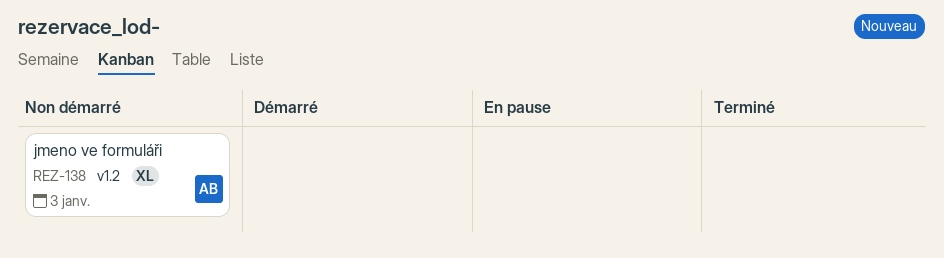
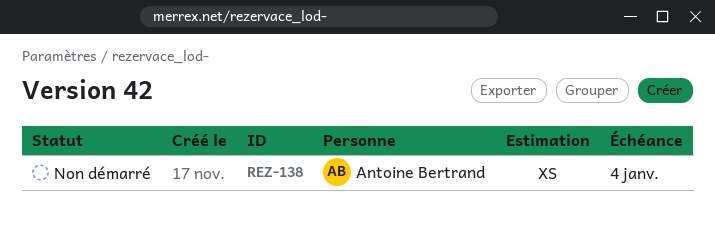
REZ-138, estimate: XL -> XS
REZ-138, due: Jan 3 -> Jan 4

